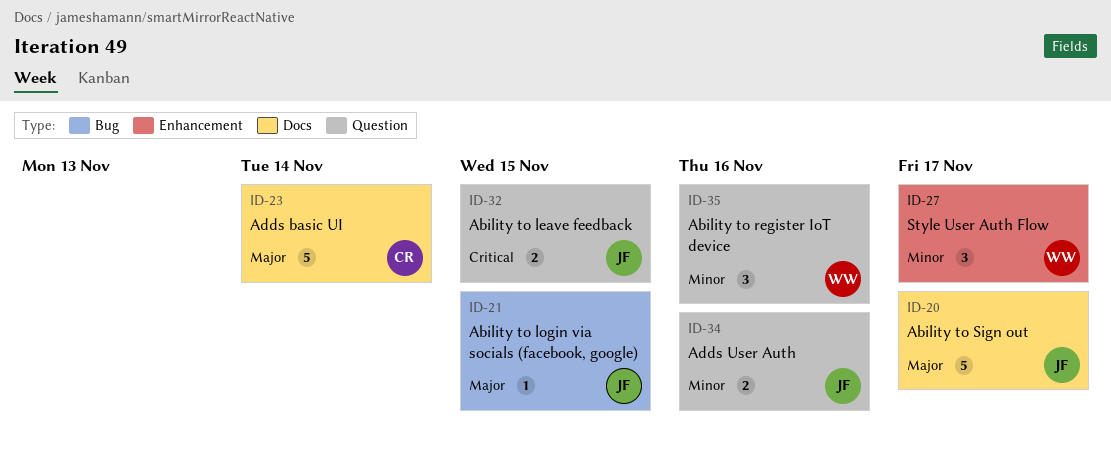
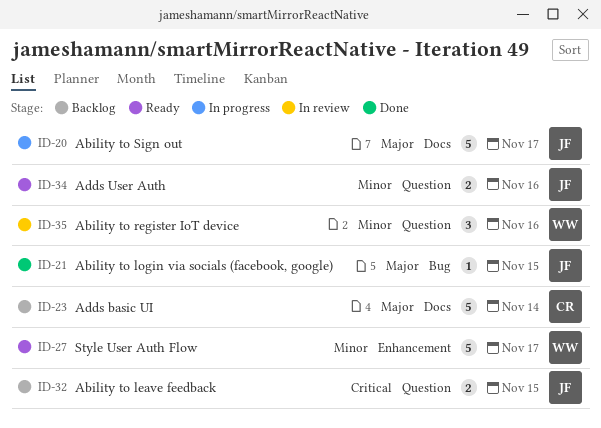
ID-27, estimate: 3 -> 5

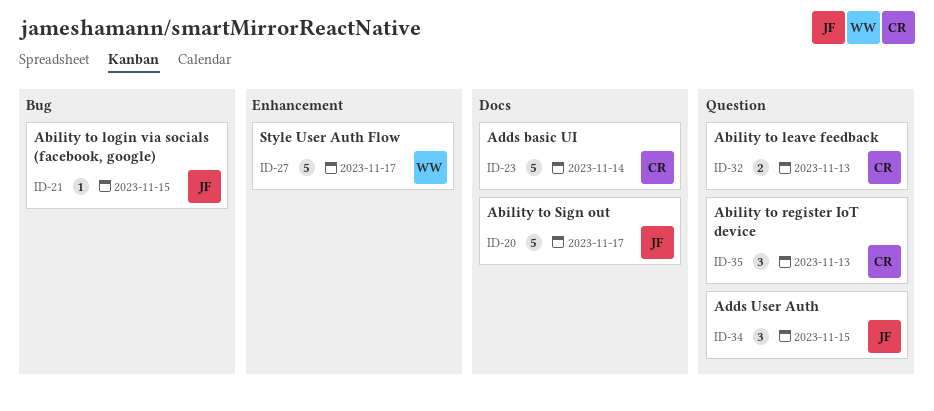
ID-32, owner: JF -> CR
ID-32, due: Nov 15 -> Nov 13
ID-34, estimate: 2 -> 3
ID-34, due: Nov 16 -> Nov 15
ID-35, owner: WW -> CR
ID-35, due: Nov 16 -> Nov 13

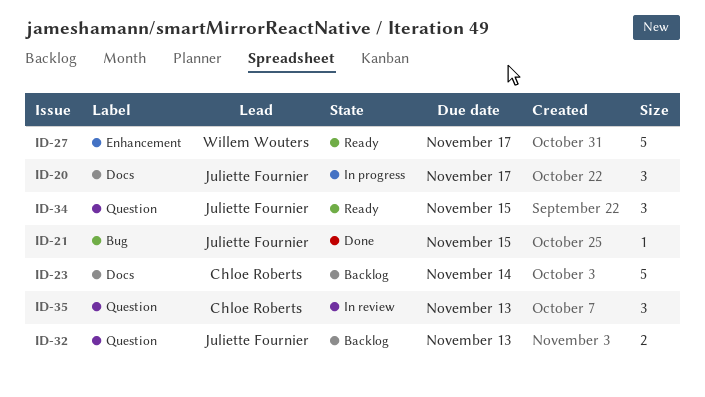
ID-20, estimate: 5 -> 3
ID-32, owner: Chloe Roberts -> Juliette Fournier

